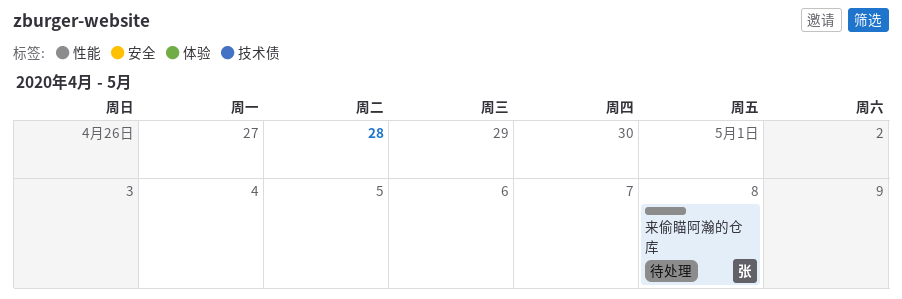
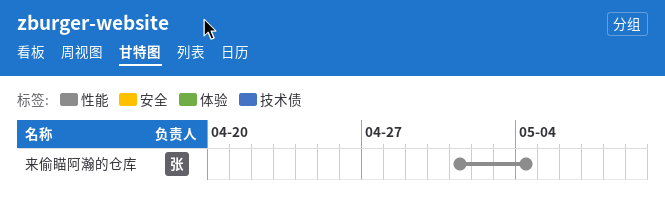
来偷瞄阿瀚的仓库, due: May 8 -> May 4

